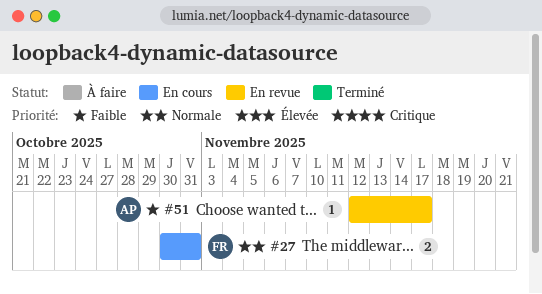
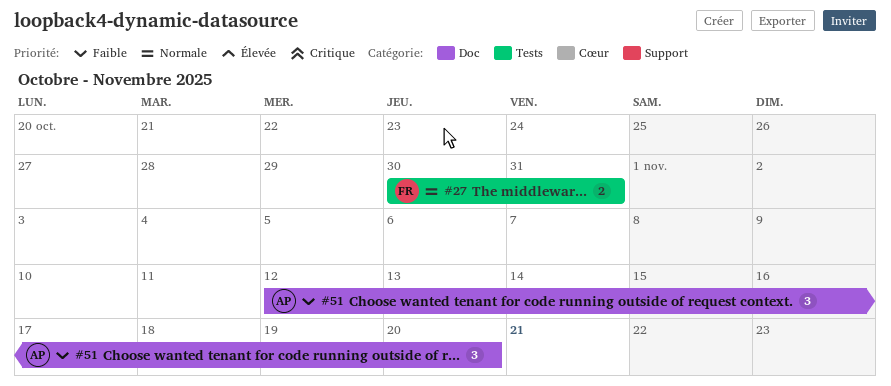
#51, estimate: 1 -> 3
#51, due: Nov 17 -> Nov 20

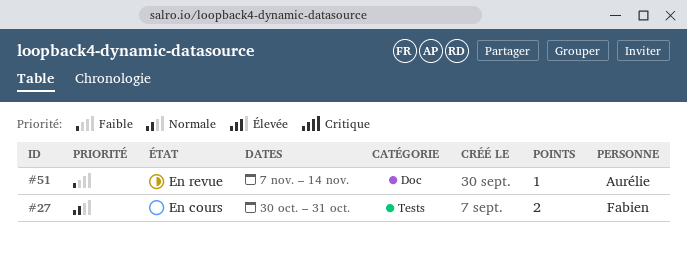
#51, estimate: 3 -> 1
#51, start: Nov 12 -> Nov 7
#51, due: Nov 20 -> Nov 14

